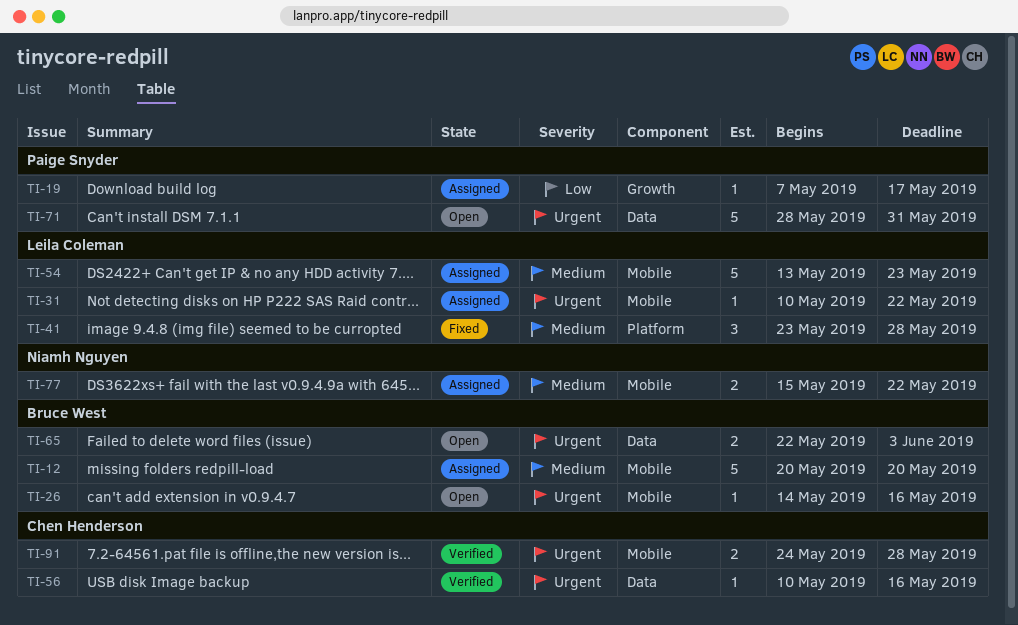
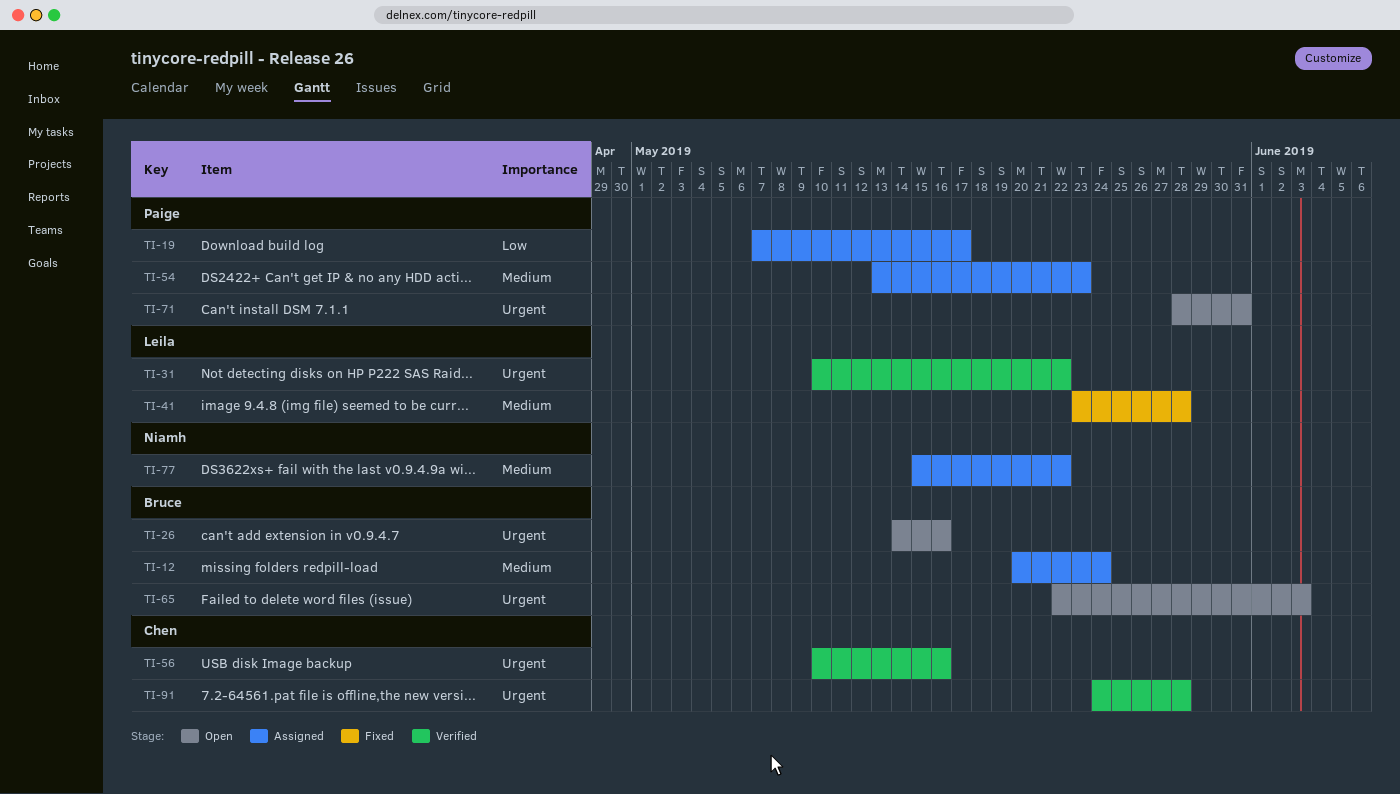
TI-12, due: May 20 -> May 24
TI-31, status: Assigned -> Verified
TI-54, owner: Leila Coleman -> Paige Snyder

